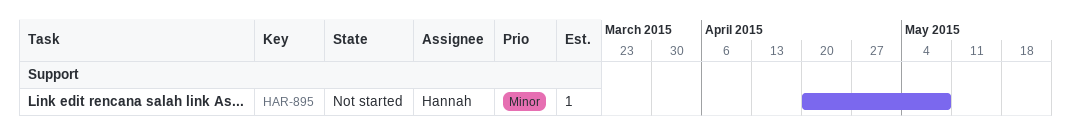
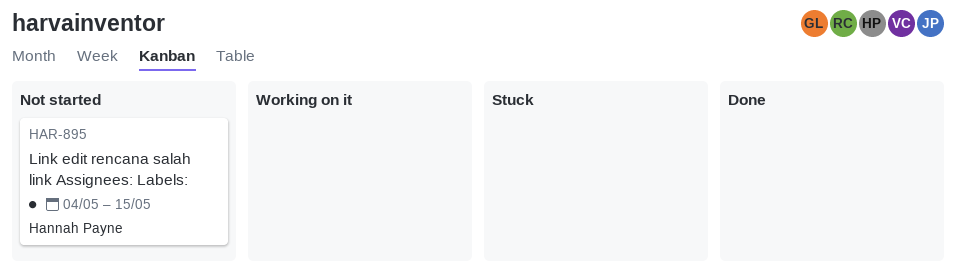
HAR-895, start: Apr 20 -> May 4
HAR-895, due: May 8 -> May 15

